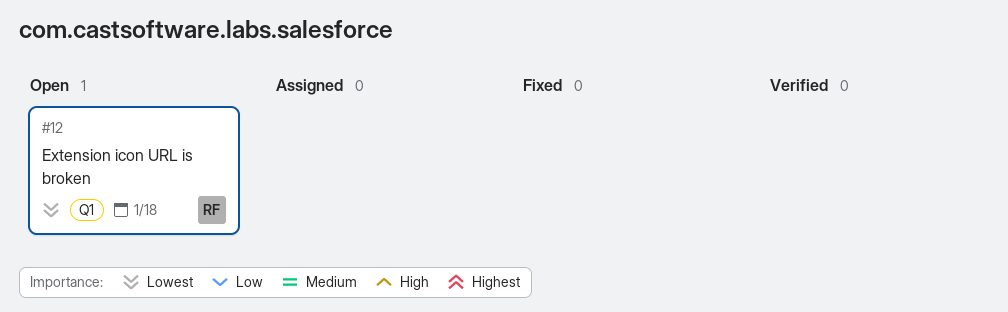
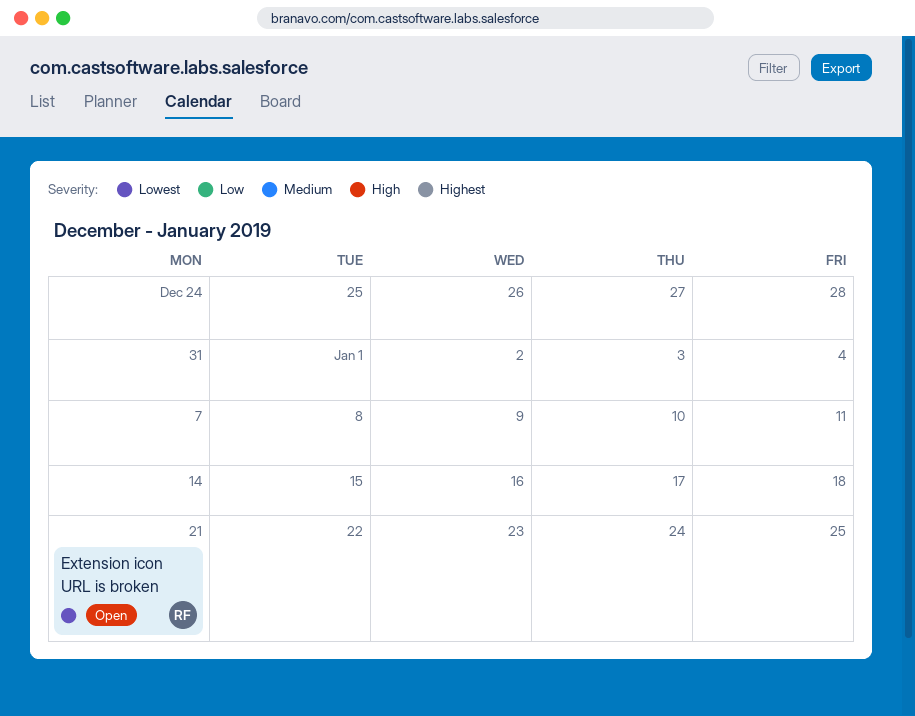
Extension icon URL is broken, due: Jan 18 -> Jan 21

